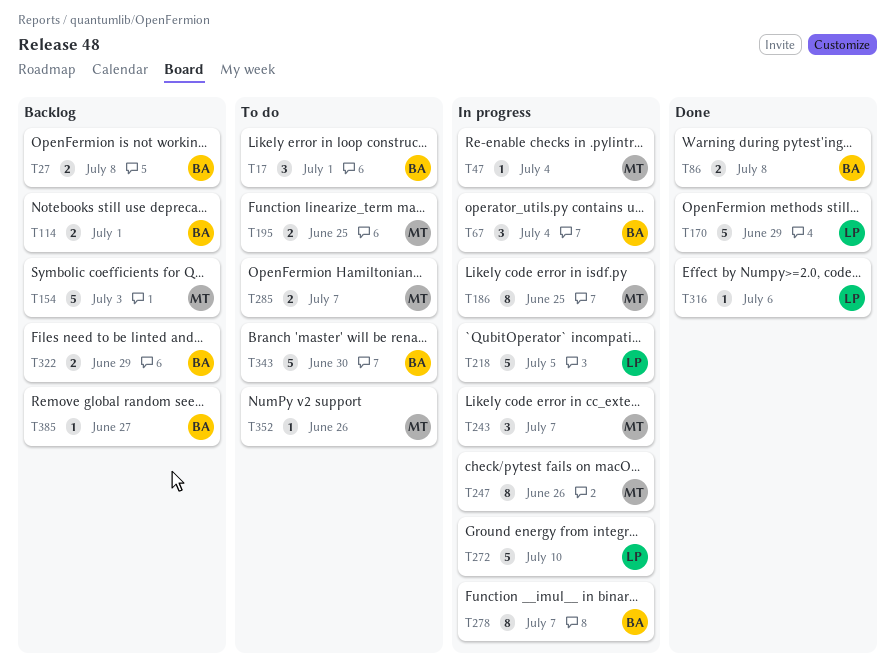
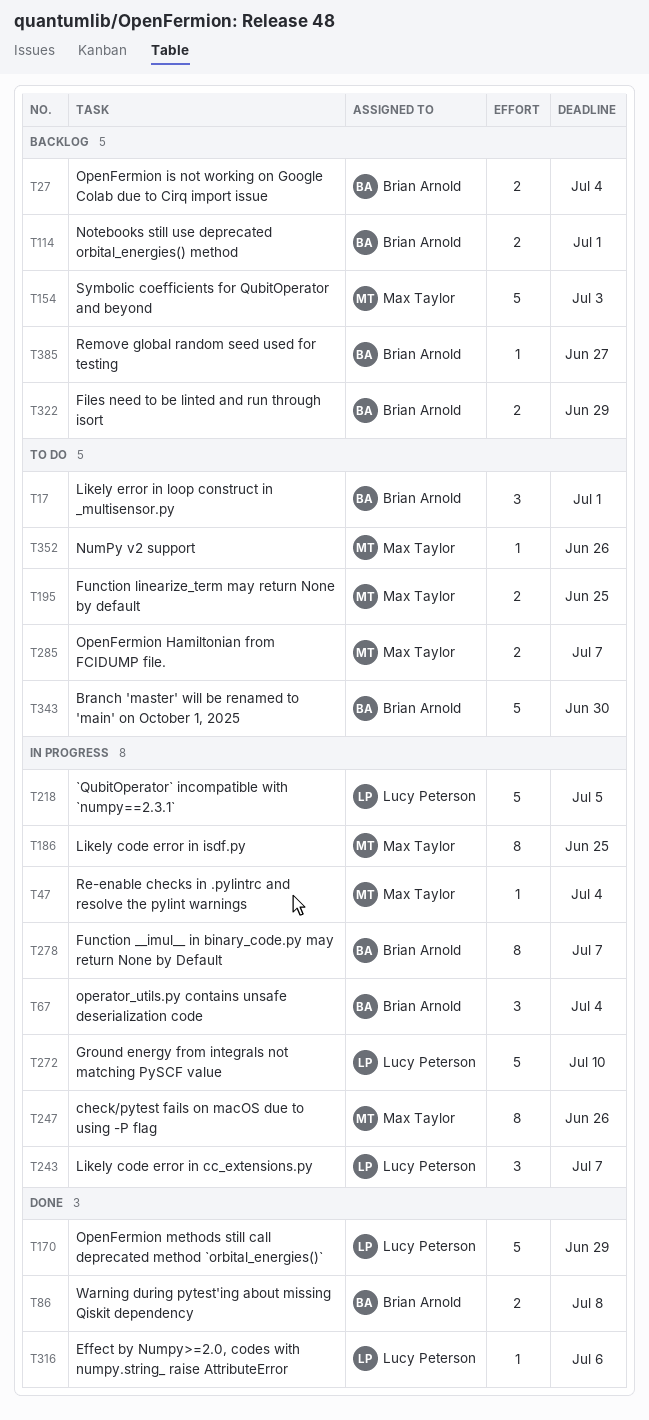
T27, due: Jul 8 -> Jul 4
T243, owner: Max Taylor -> Lucy Peterson

